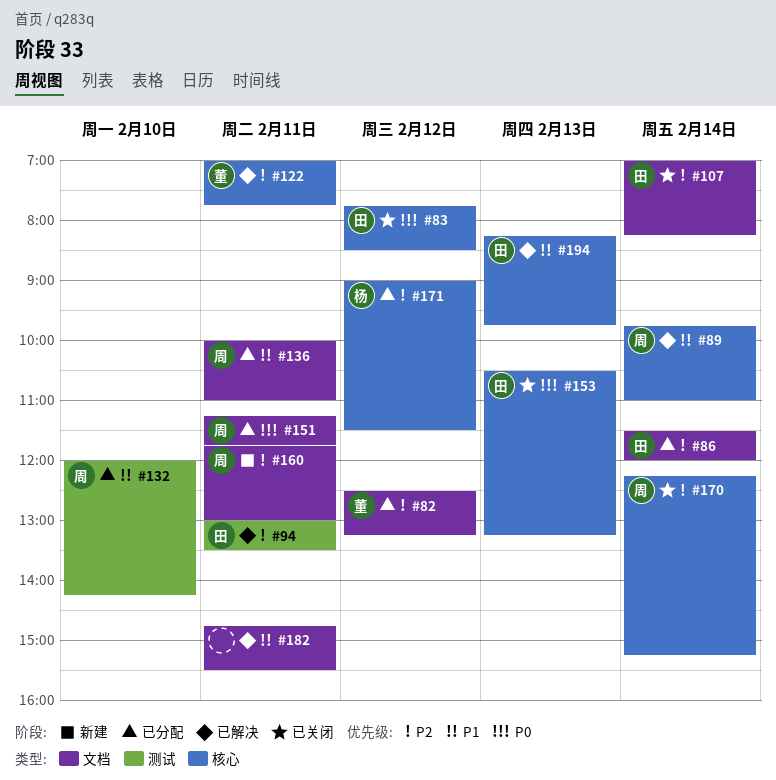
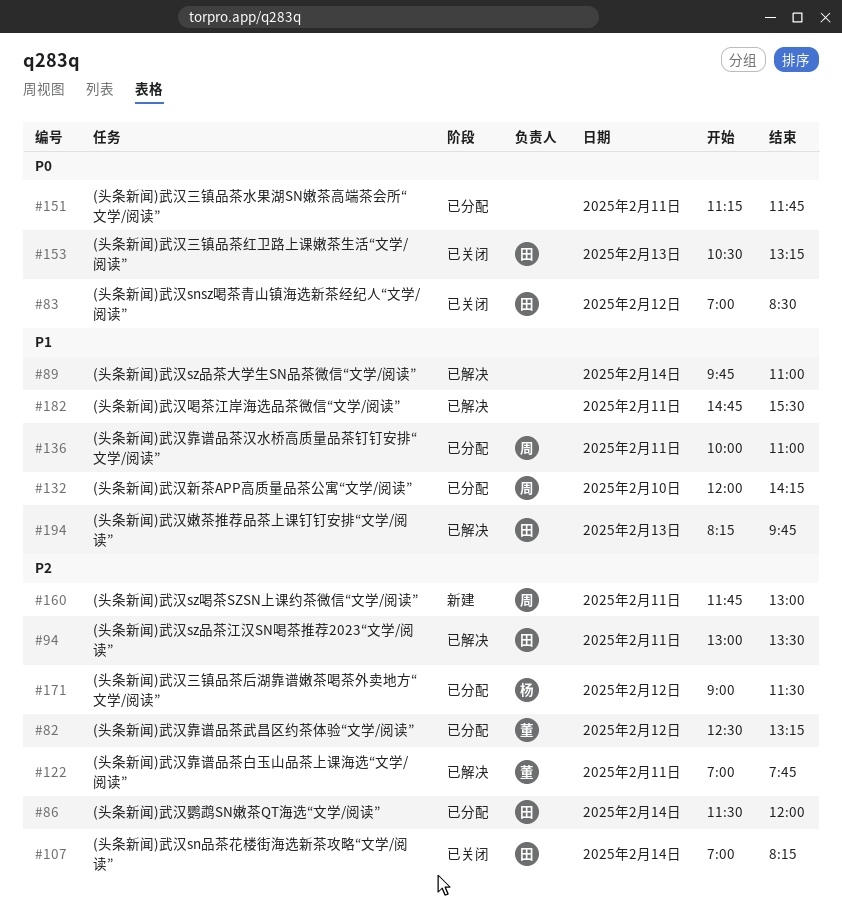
#83, begins: 07:45 -> 07:00
#89, owner: 周 -> none
#151, owner: 周 -> none
#170: present -> none

